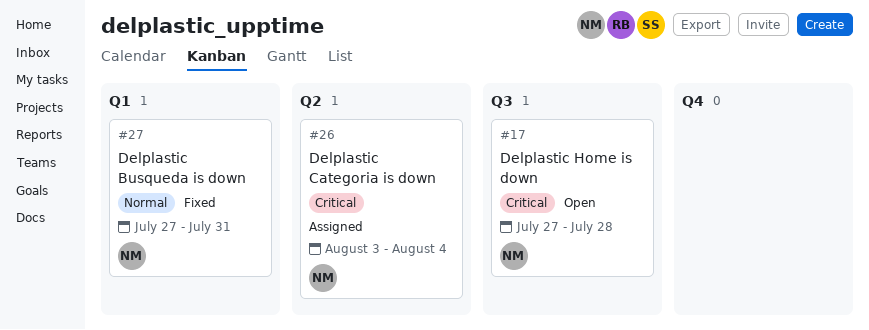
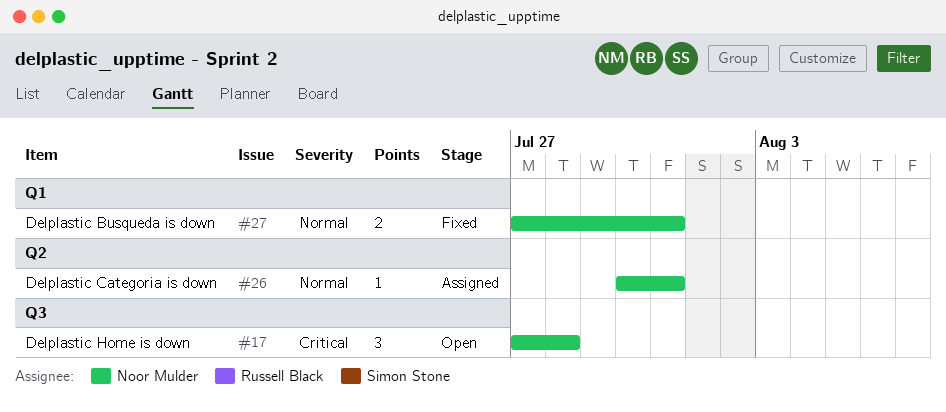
#26, priority: Critical -> Normal
#26, start: Aug 3 -> Jul 30
#26, due: Aug 4 -> Jul 31

